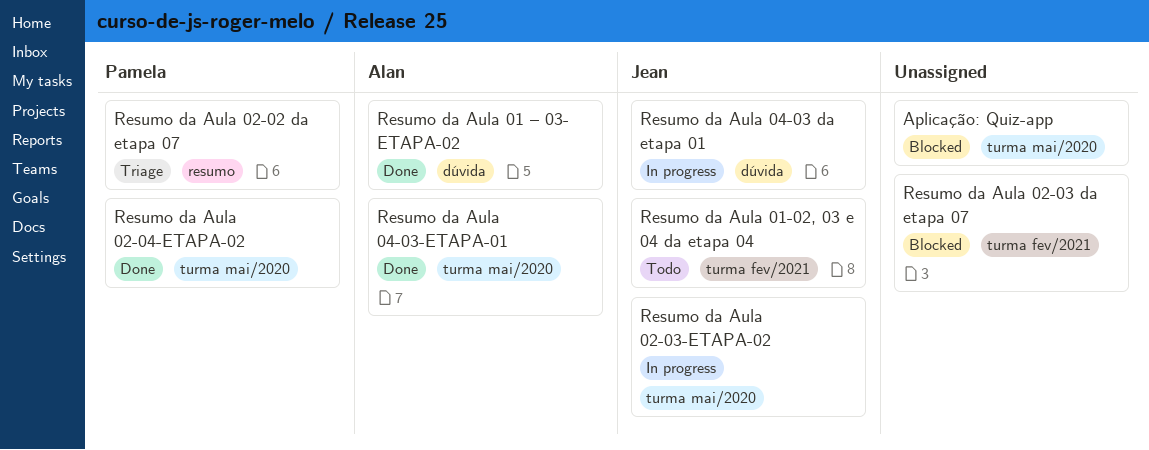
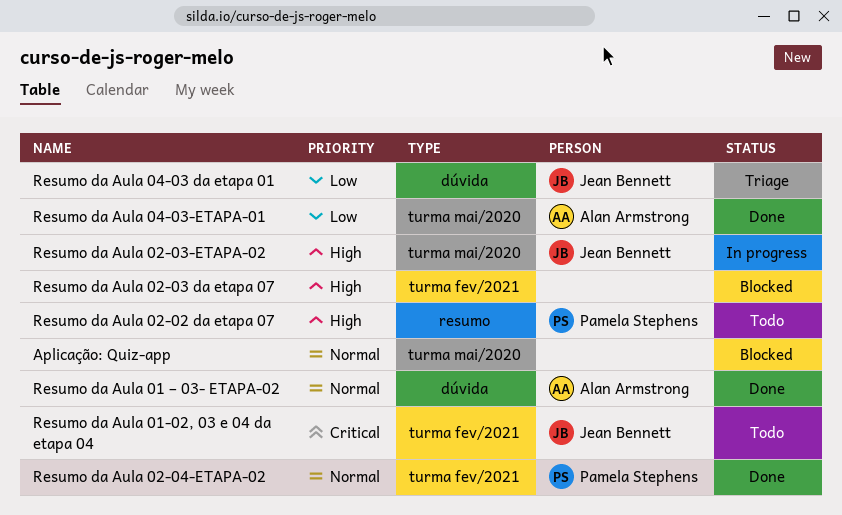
Resumo da Aula 02-02 da etapa 07, status: Triage -> Todo
Resumo da Aula 02-04-ETAPA-02, label: turma mai/2020 -> turma fev/2021
Resumo da Aula 04-03 da etapa 01, status: In progress -> Triage

